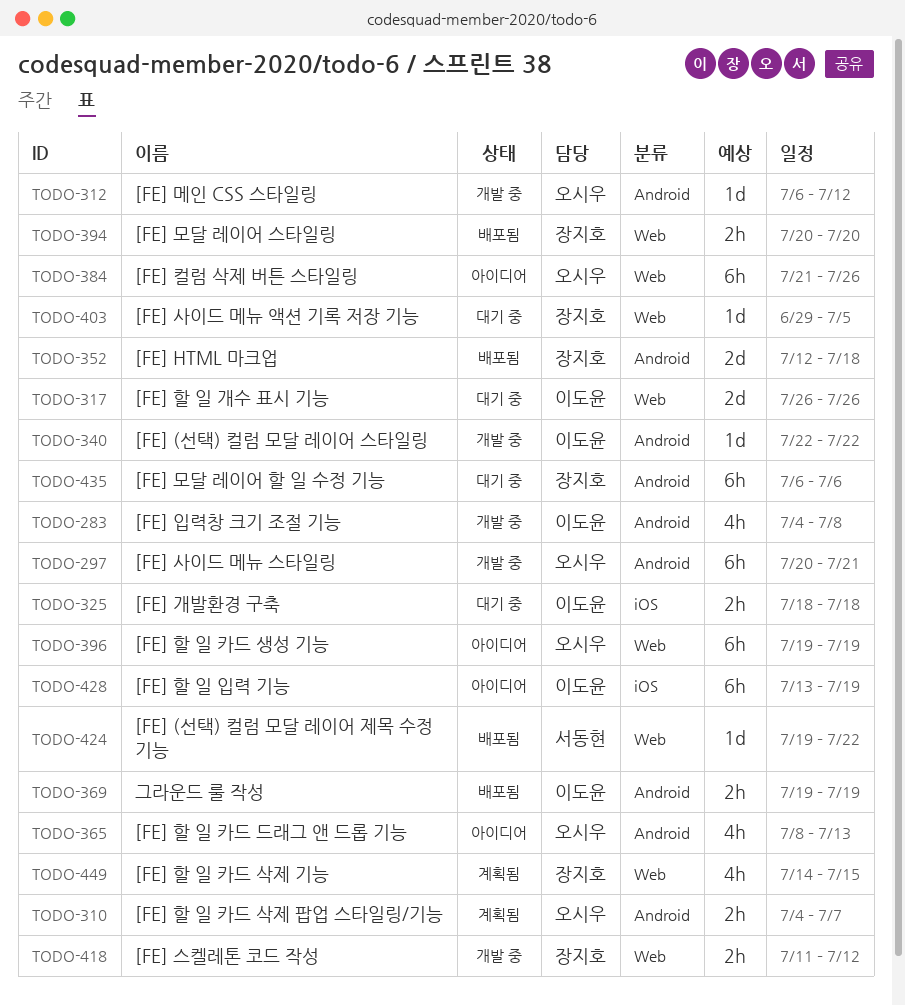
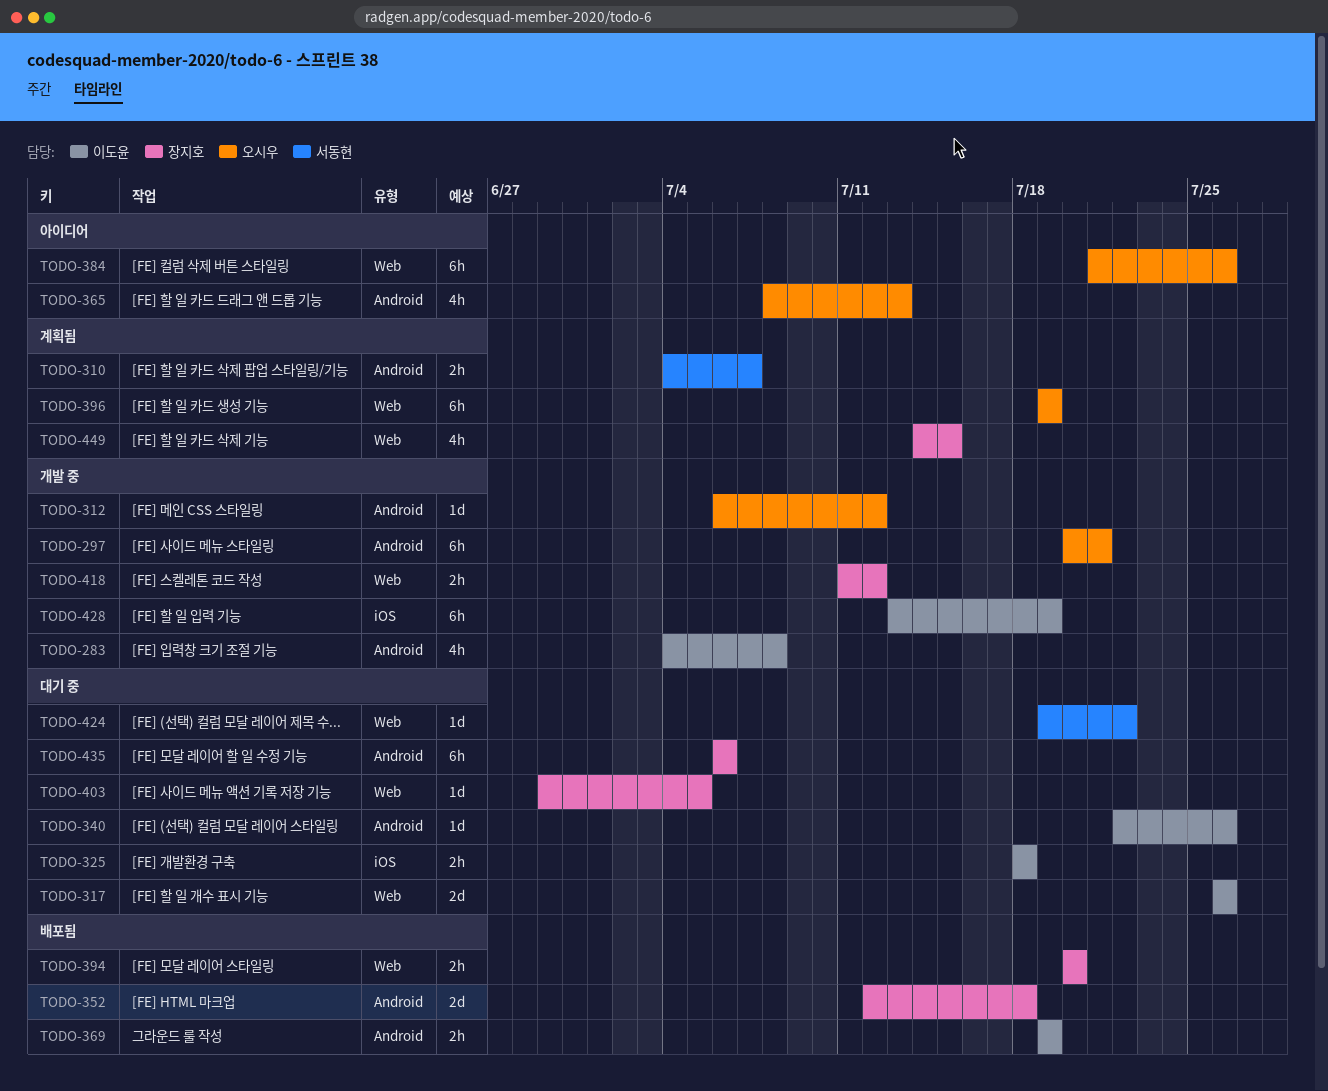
TODO-310, owner: 오시우 -> 서동현
TODO-340, status: 개발 중 -> 대기 중
TODO-340, due: Jul 22 -> Jul 26
TODO-396, status: 아이디어 -> 계획됨
TODO-424, status: 배포됨 -> 대기 중
TODO-428, status: 아이디어 -> 개발 중

